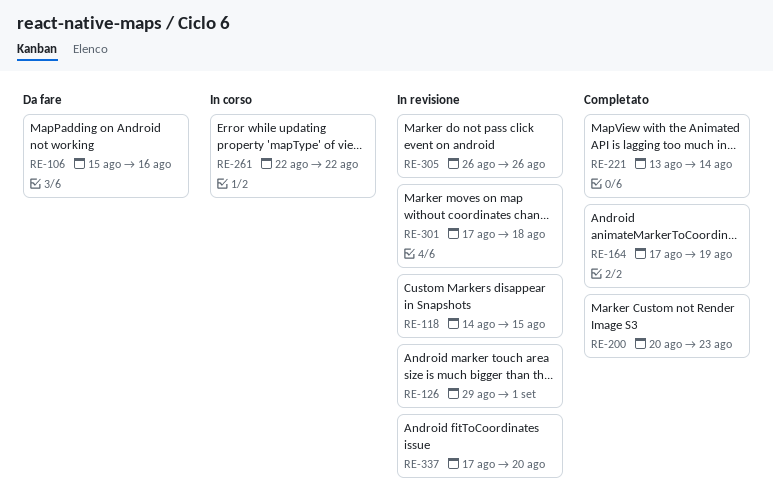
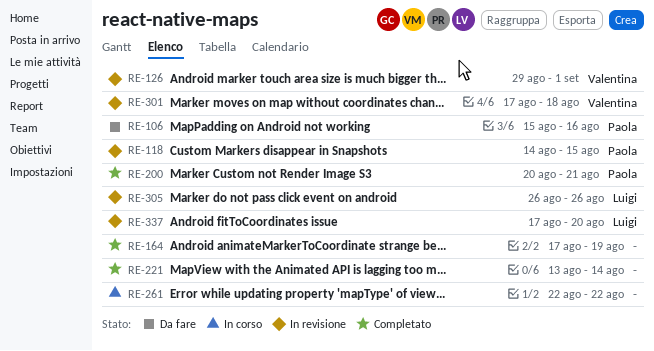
RE-200, due: Aug 23 -> Aug 21

